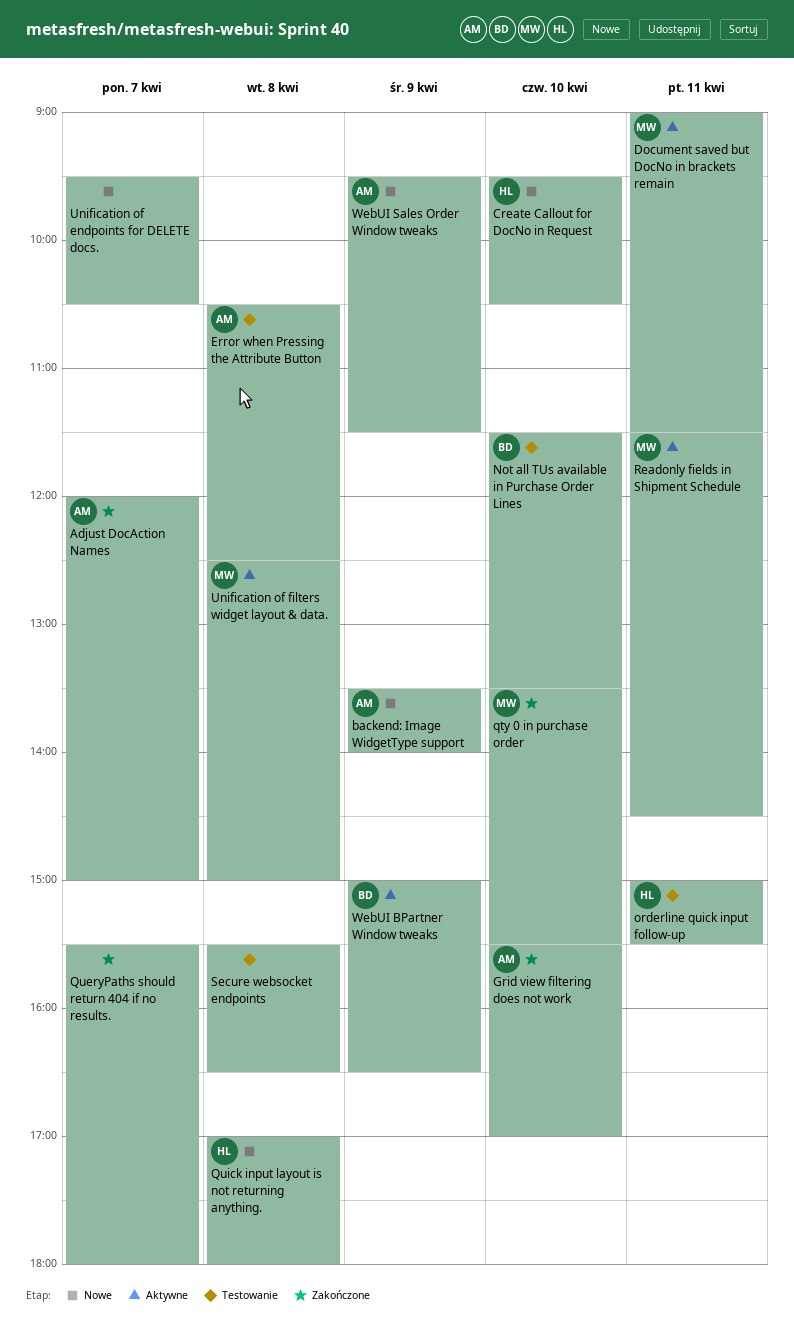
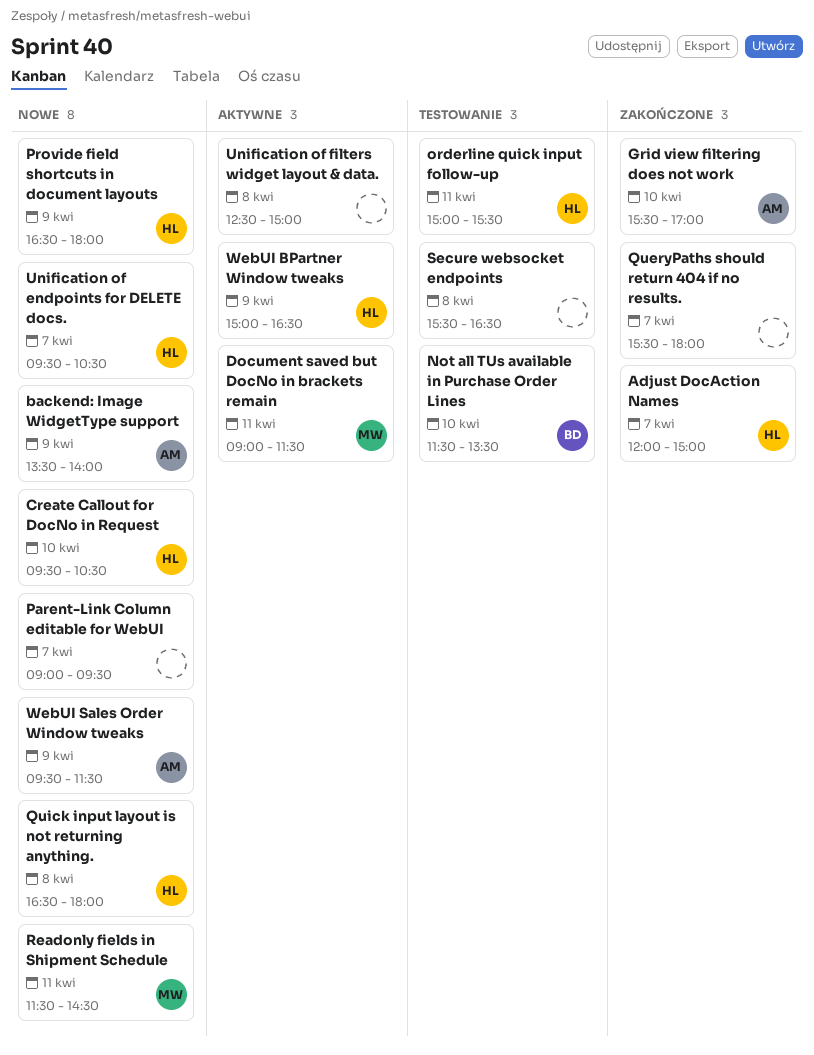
Adjust DocAction Names, owner: AM -> HL
Error when Pressing the Attribute Button: present -> none
Parent-Link Column editable for WebUI: none -> present
Provide field shortcuts in document layouts: none -> present
qty 0 in purchase order: present -> none
Quick input layout is not returning anything., begins: 17:00 -> 16:30
Readonly fields in Shipment Schedule, status: Aktywne -> Nowe
Unification of endpoints for DELETE docs., owner: none -> HL
Unification of filters widget layout & data., owner: MW -> none
WebUI BPartner Window tweaks, owner: BD -> HL

